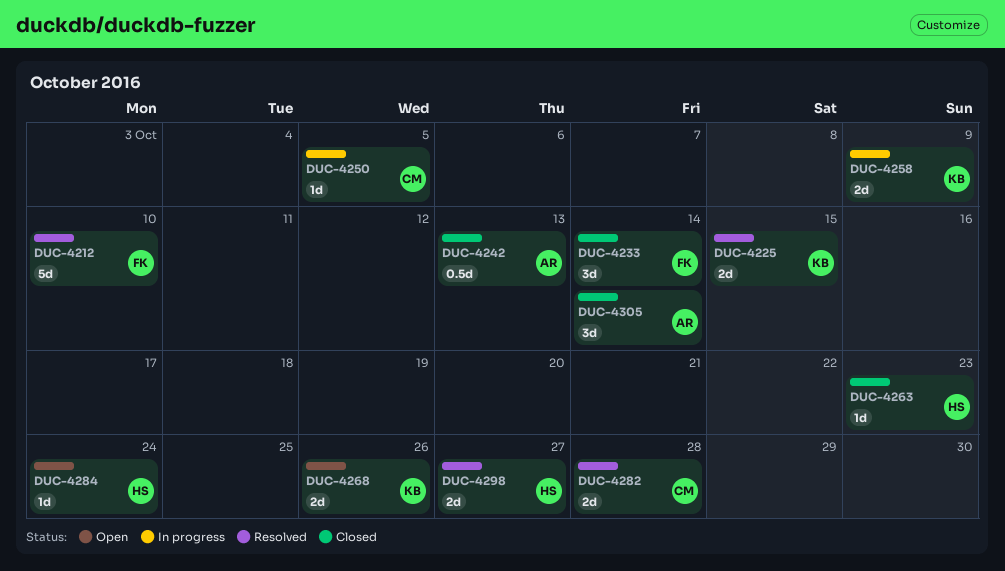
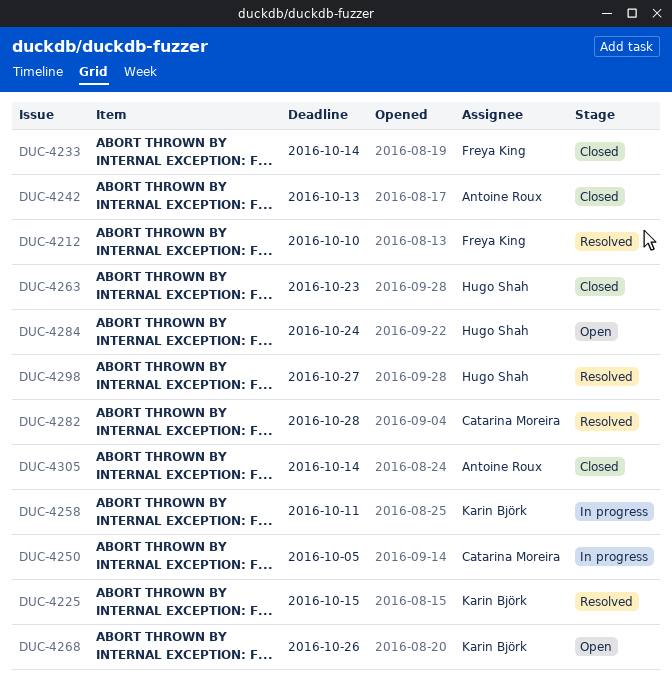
DUC-4258, due: Oct 9 -> Oct 11

